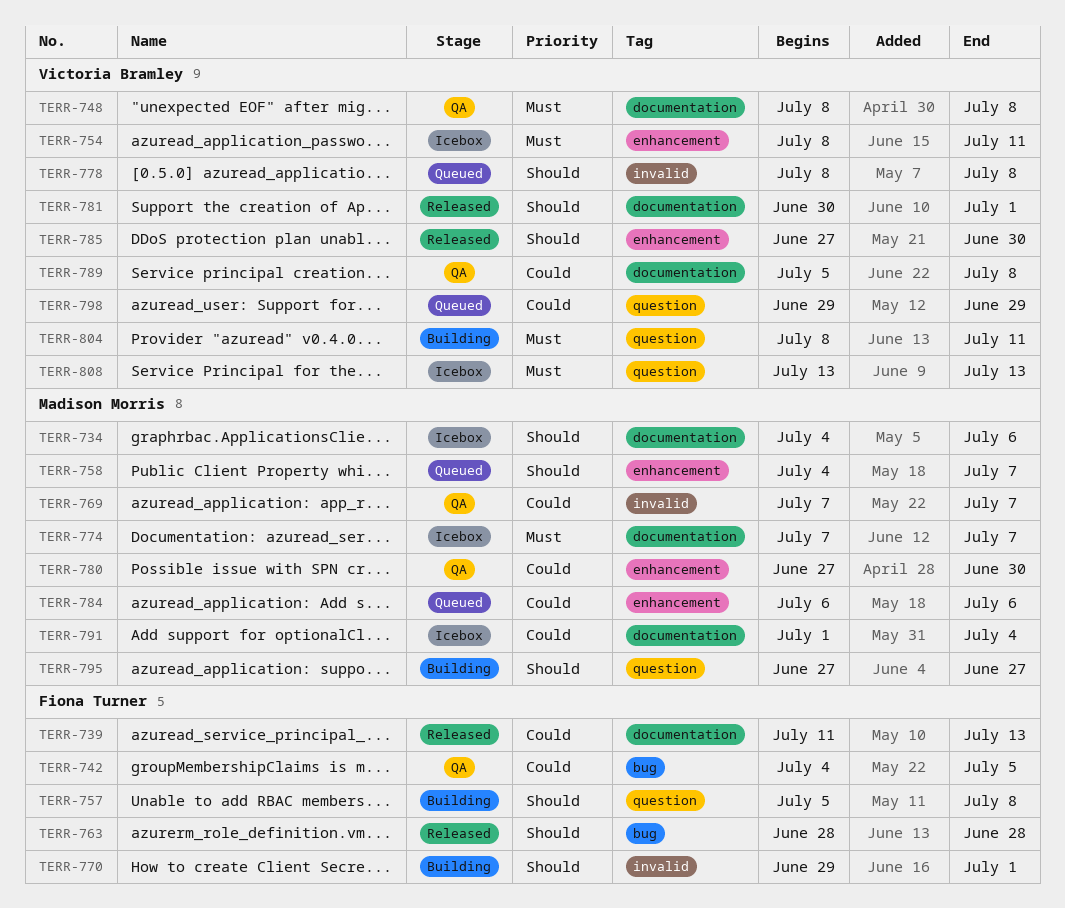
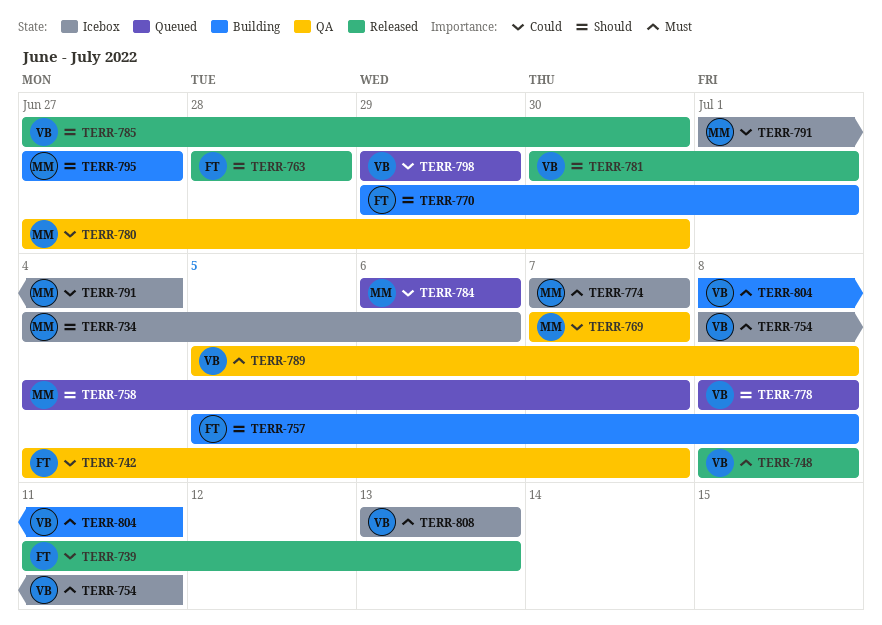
TERR-742, due: Jul 5 -> Jul 7
TERR-748, status: QA -> Released
TERR-789, priority: Could -> Must

